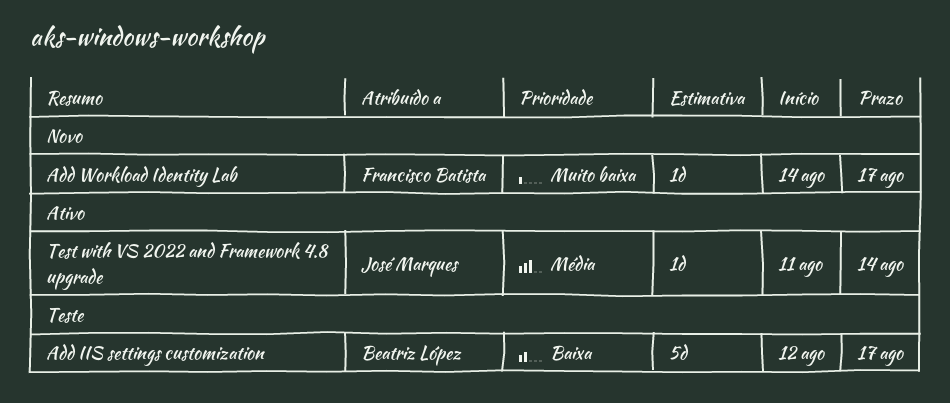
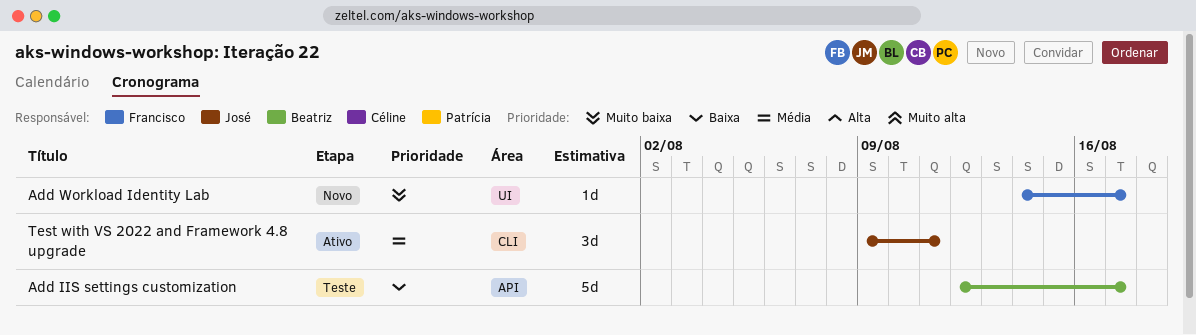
Test with VS 2022 and Framework 4.8 upgrade, estimate: 1d -> 3d
Test with VS 2022 and Framework 4.8 upgrade, start: Aug 11 -> Aug 9
Test with VS 2022 and Framework 4.8 upgrade, due: Aug 14 -> Aug 11

